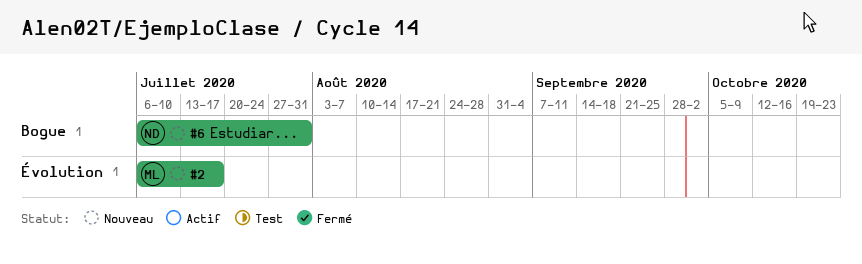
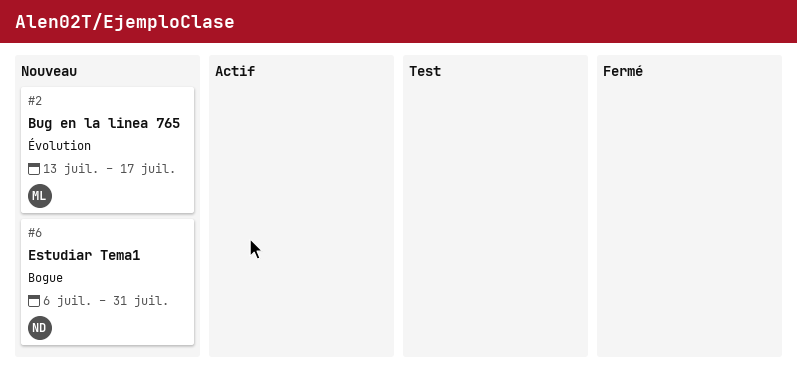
#2, start: Jul 6 -> Jul 13

